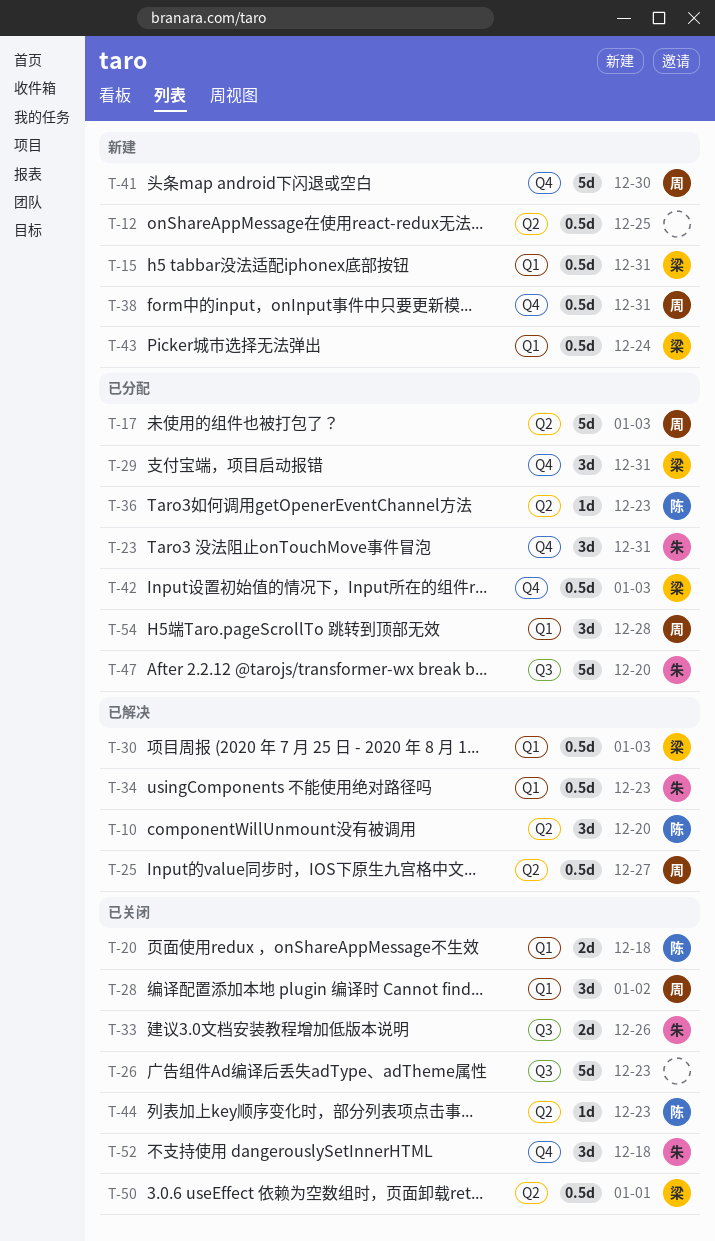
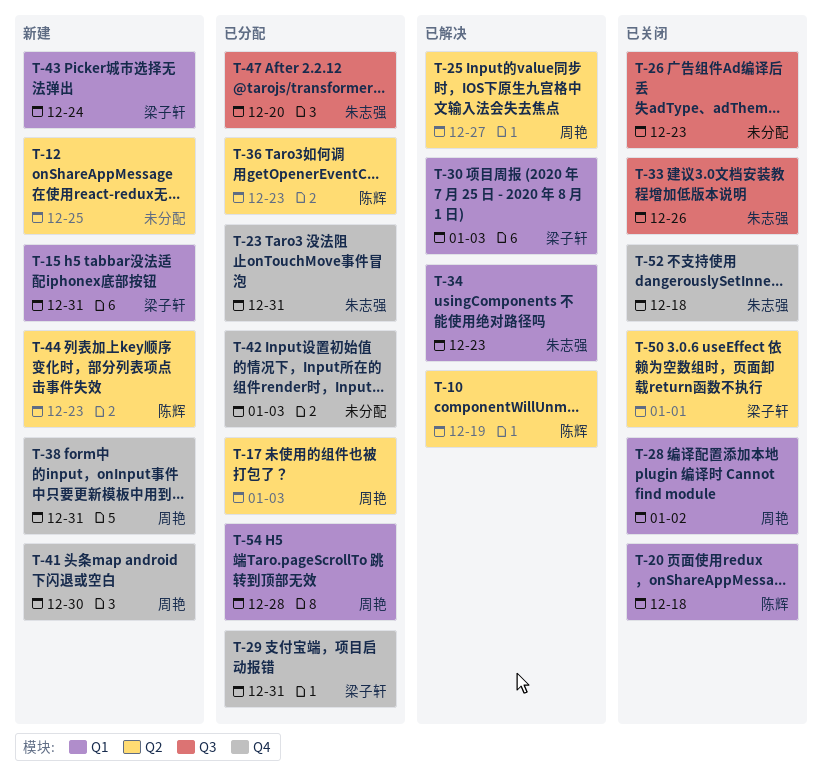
T-10, due: Dec 20 -> Dec 19
T-42, owner: 梁子轩 -> none
T-44, status: 已关闭 -> 新建

